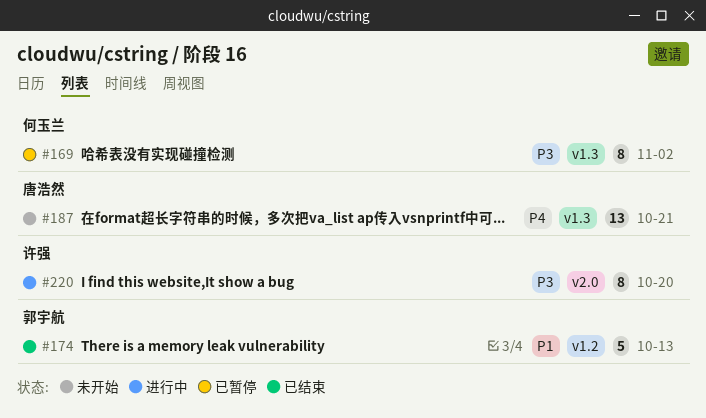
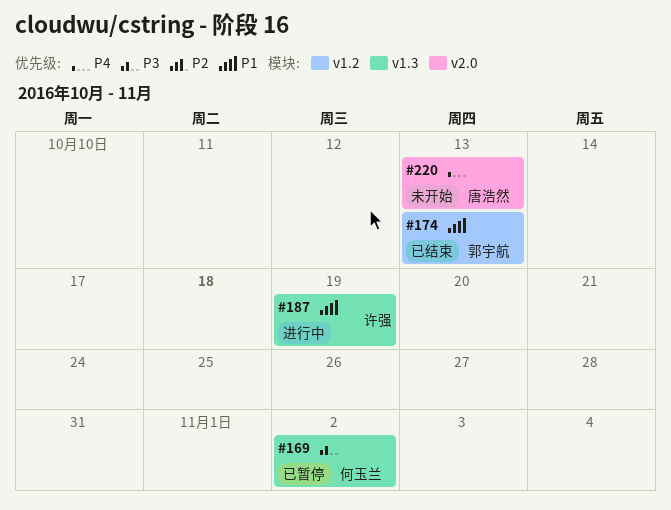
#187, status: 未开始 -> 进行中
#187, owner: 唐浩然 -> 许强
#187, priority: P4 -> P1
#187, due: Oct 21 -> Oct 19
#220, status: 进行中 -> 未开始
#220, owner: 许强 -> 唐浩然
#220, priority: P3 -> P4
#220, due: Oct 20 -> Oct 13

